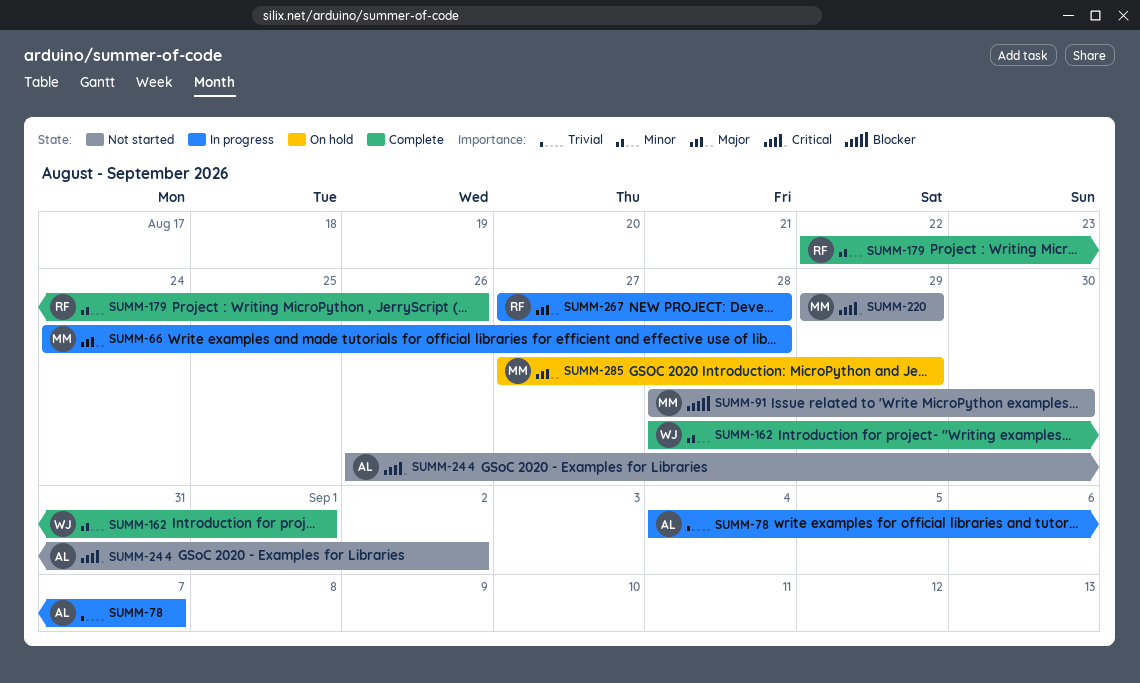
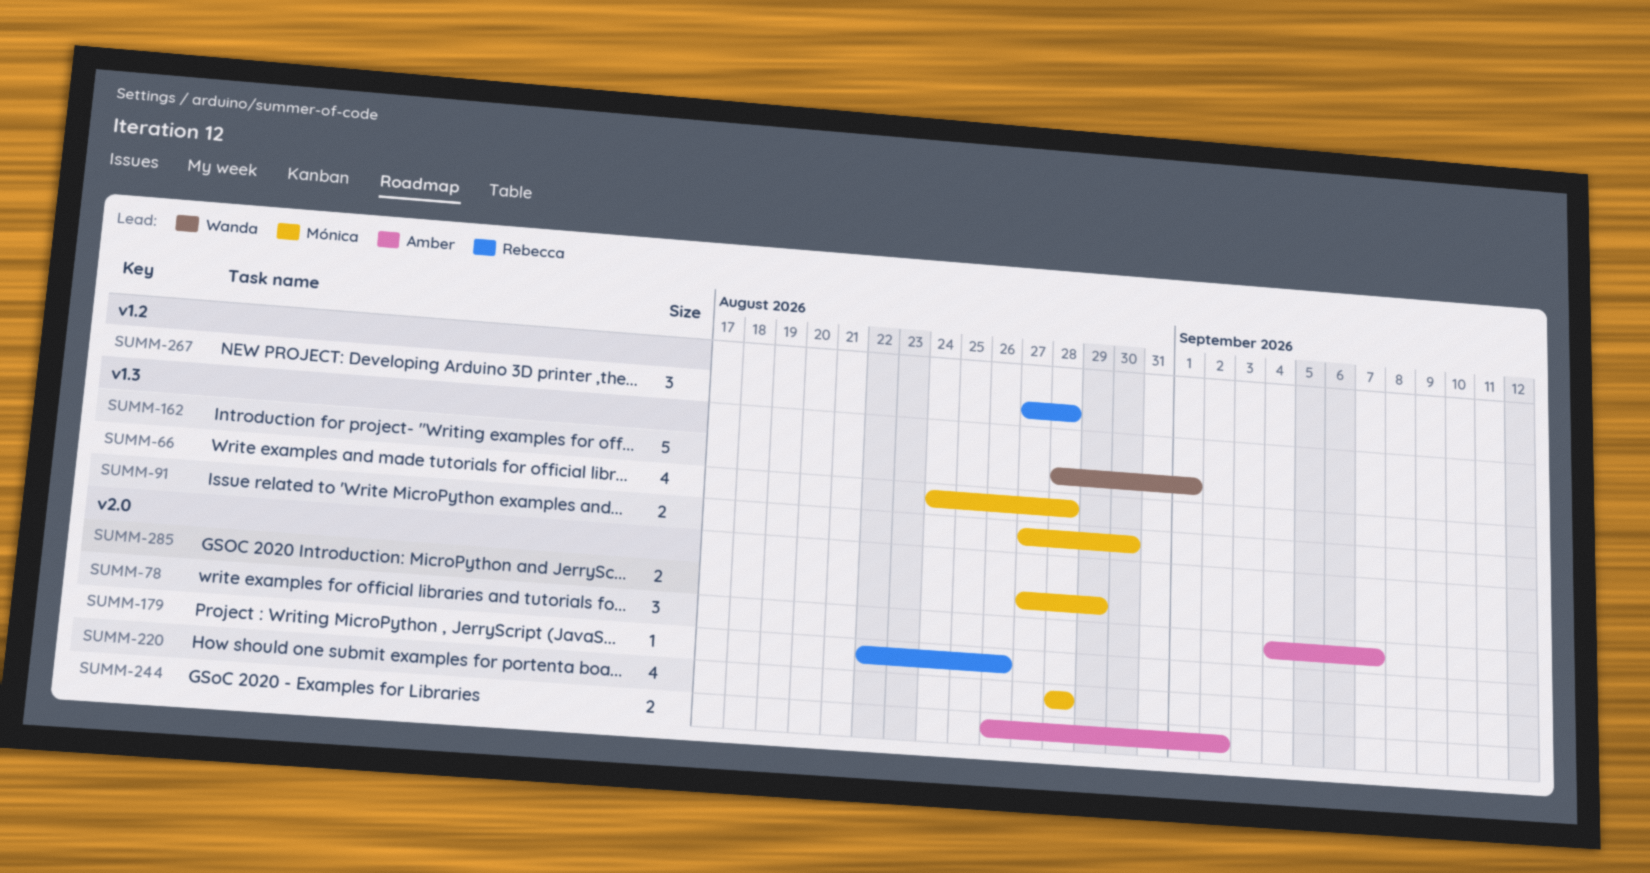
SUMM-91, start: Aug 28 -> Aug 27
SUMM-220, start: Aug 29 -> Aug 28
SUMM-220, due: Aug 29 -> Aug 28

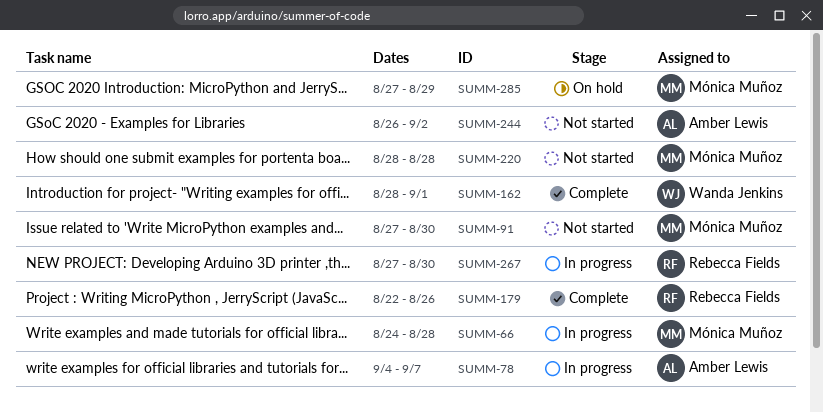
SUMM-267, due: Aug 28 -> Aug 30

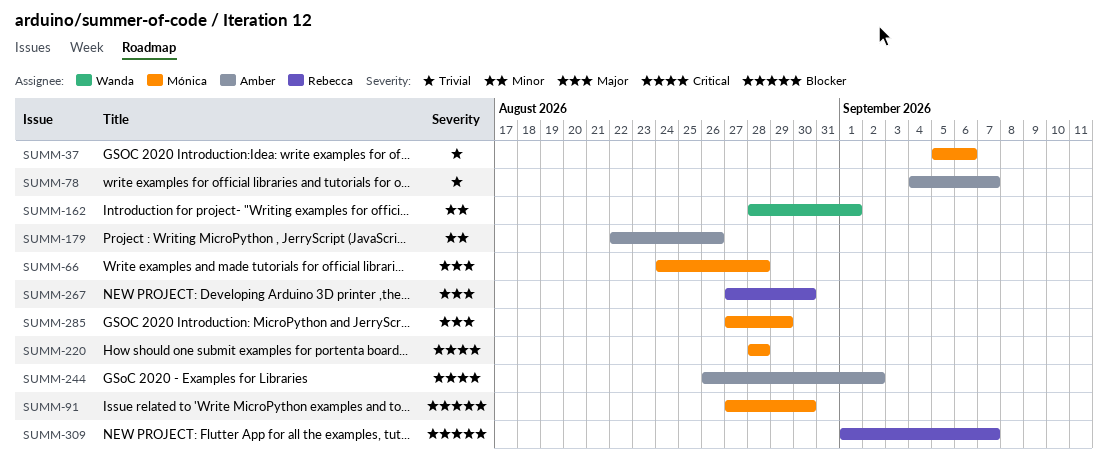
SUMM-37: none -> present
SUMM-179, owner: Rebecca Fields -> Amber Lewis
SUMM-309: none -> present

